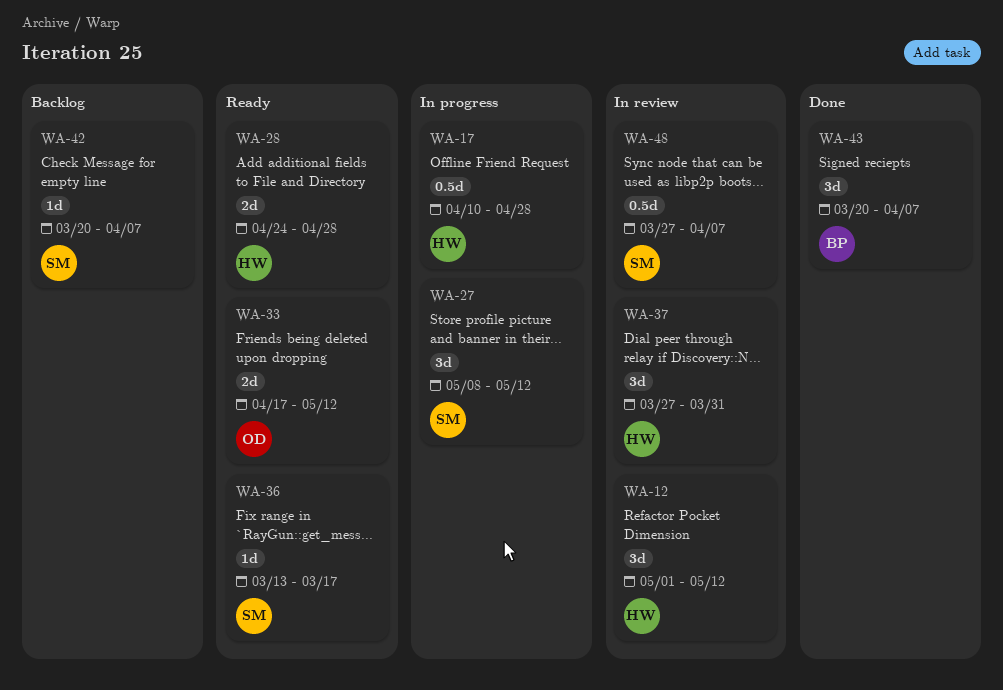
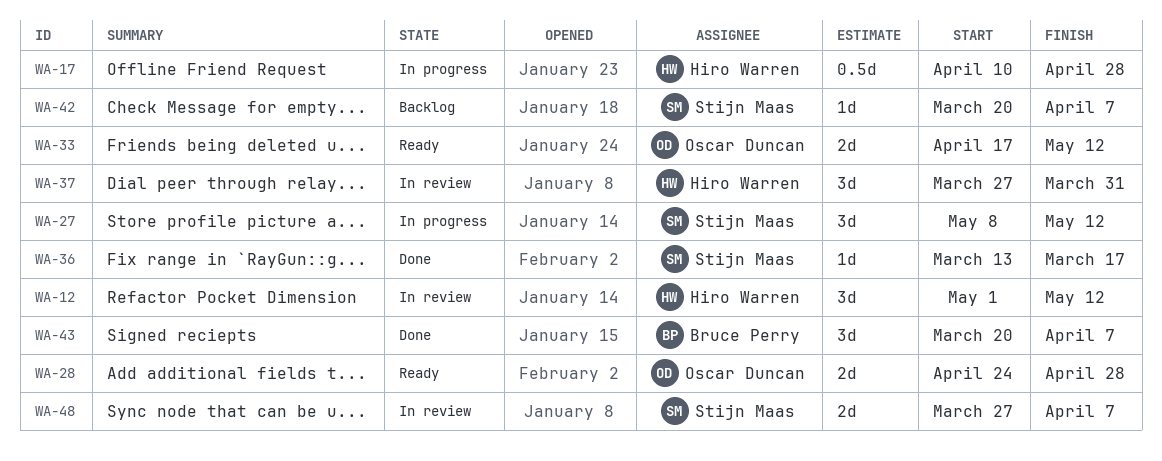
WA-28, owner: Hiro Warren -> Oscar Duncan
WA-36, status: Ready -> Done
WA-48, estimate: 0.5d -> 2d

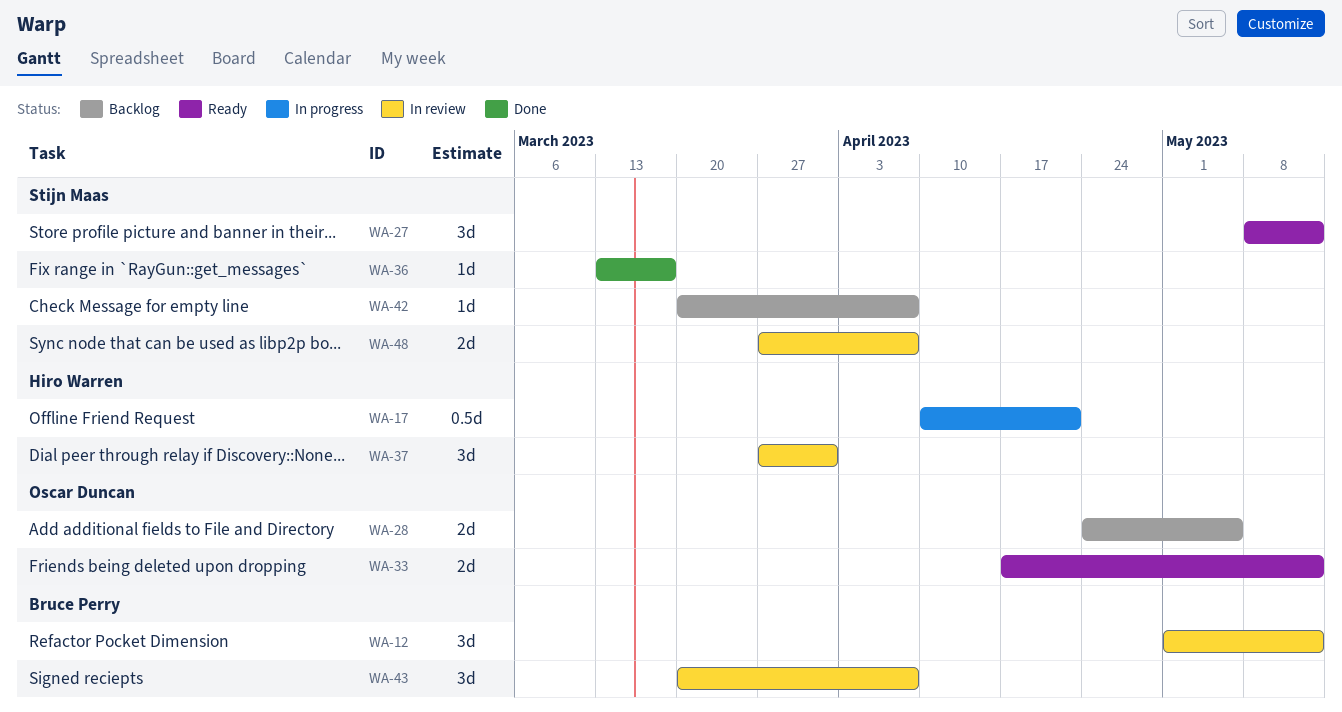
WA-12, owner: Hiro Warren -> Bruce Perry
WA-17, due: Apr 28 -> Apr 21
WA-27, status: In progress -> Ready
WA-28, status: Ready -> Backlog
WA-28, due: Apr 28 -> May 5
WA-43, status: Done -> In review

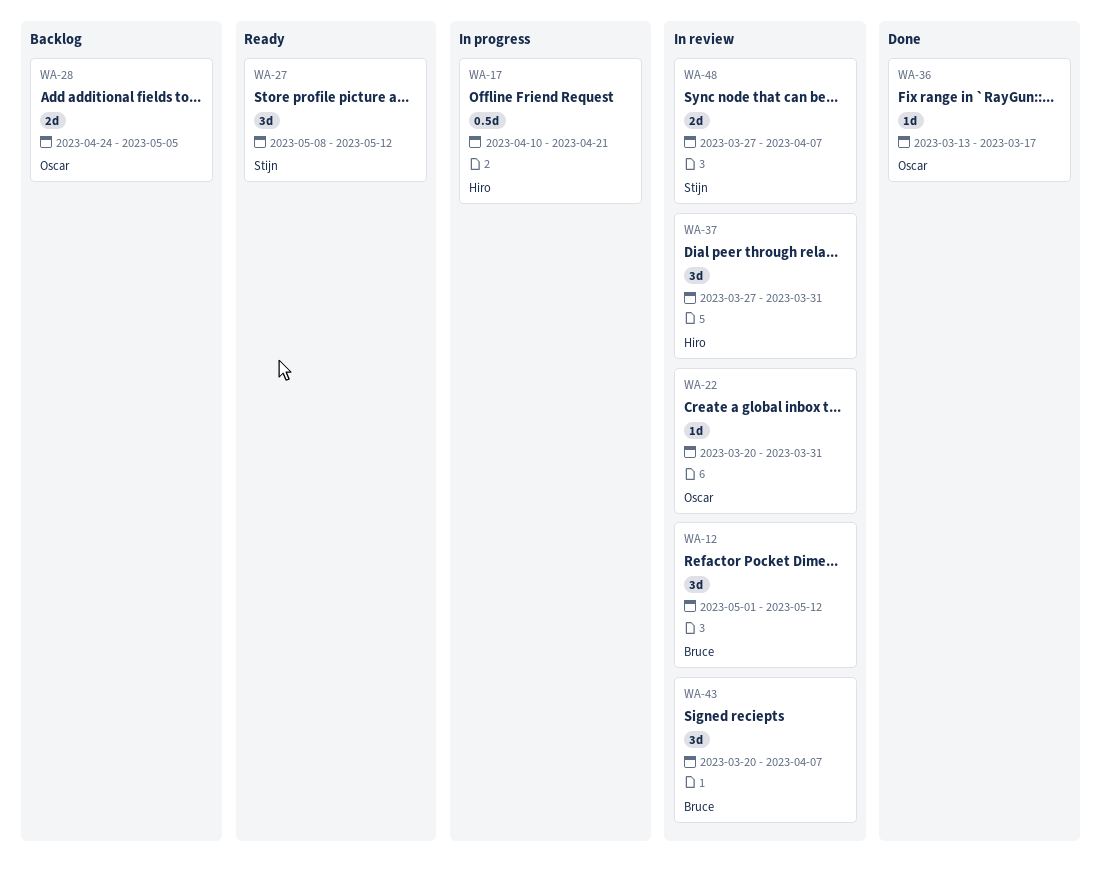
WA-22: none -> present
WA-33: present -> none
WA-36, owner: Stijn Maas -> Oscar Duncan
WA-42: present -> none

